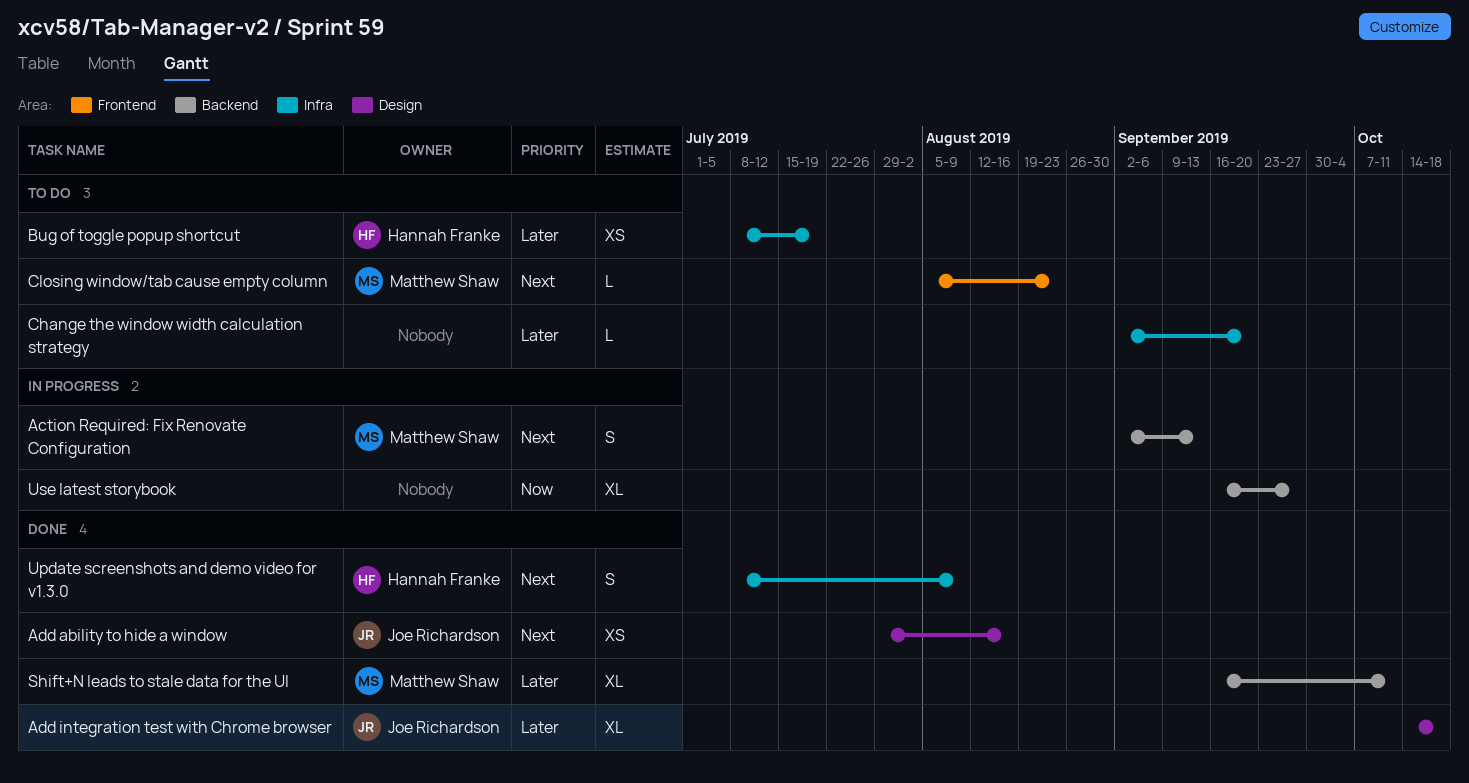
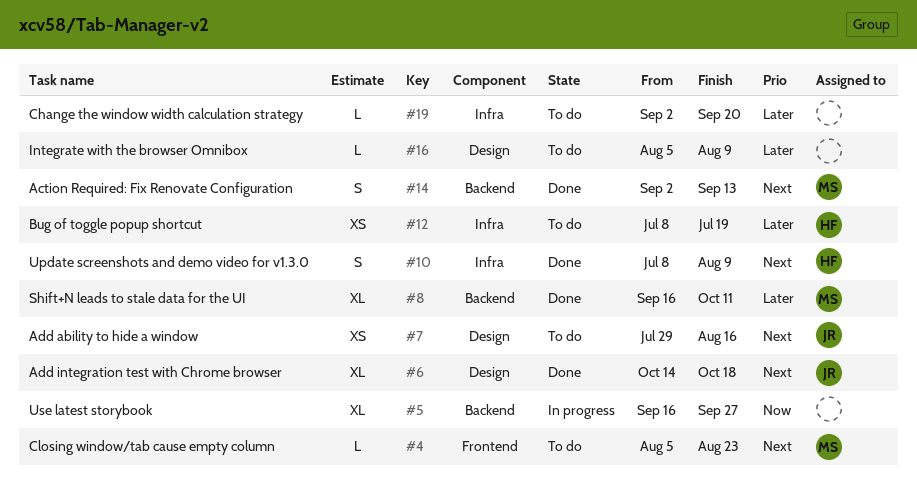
Action Required: Fix Renovate Configuration, status: In progress -> Done
Add ability to hide a window, status: Done -> To do
Add integration test with Chrome browser, priority: Later -> Next
Integrate with the browser Omnibox: none -> present

